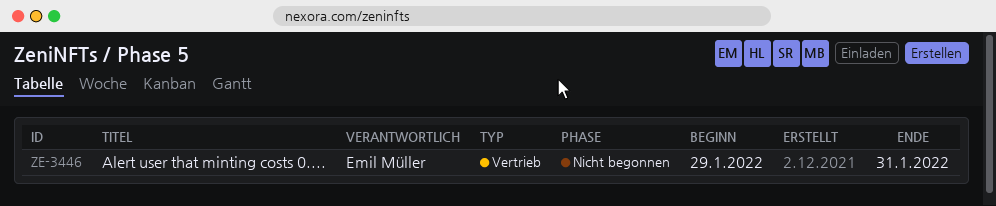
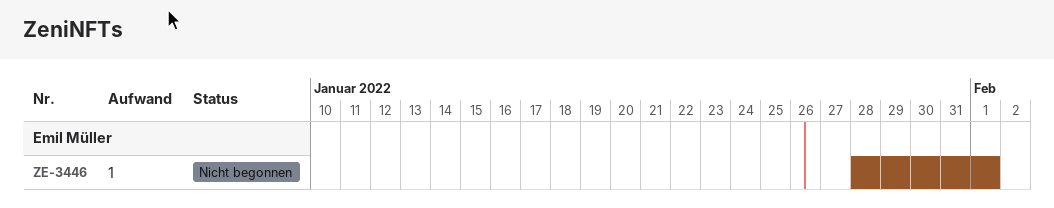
ZE-3446, start: Jan 29 -> Jan 28
ZE-3446, due: Jan 31 -> Feb 1

